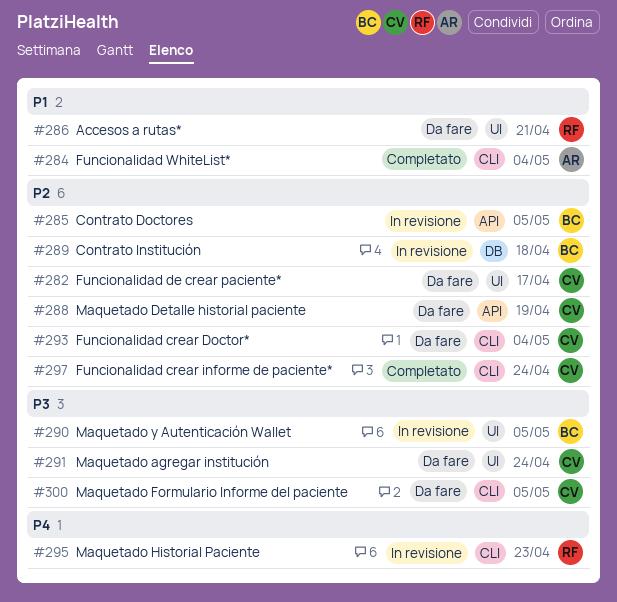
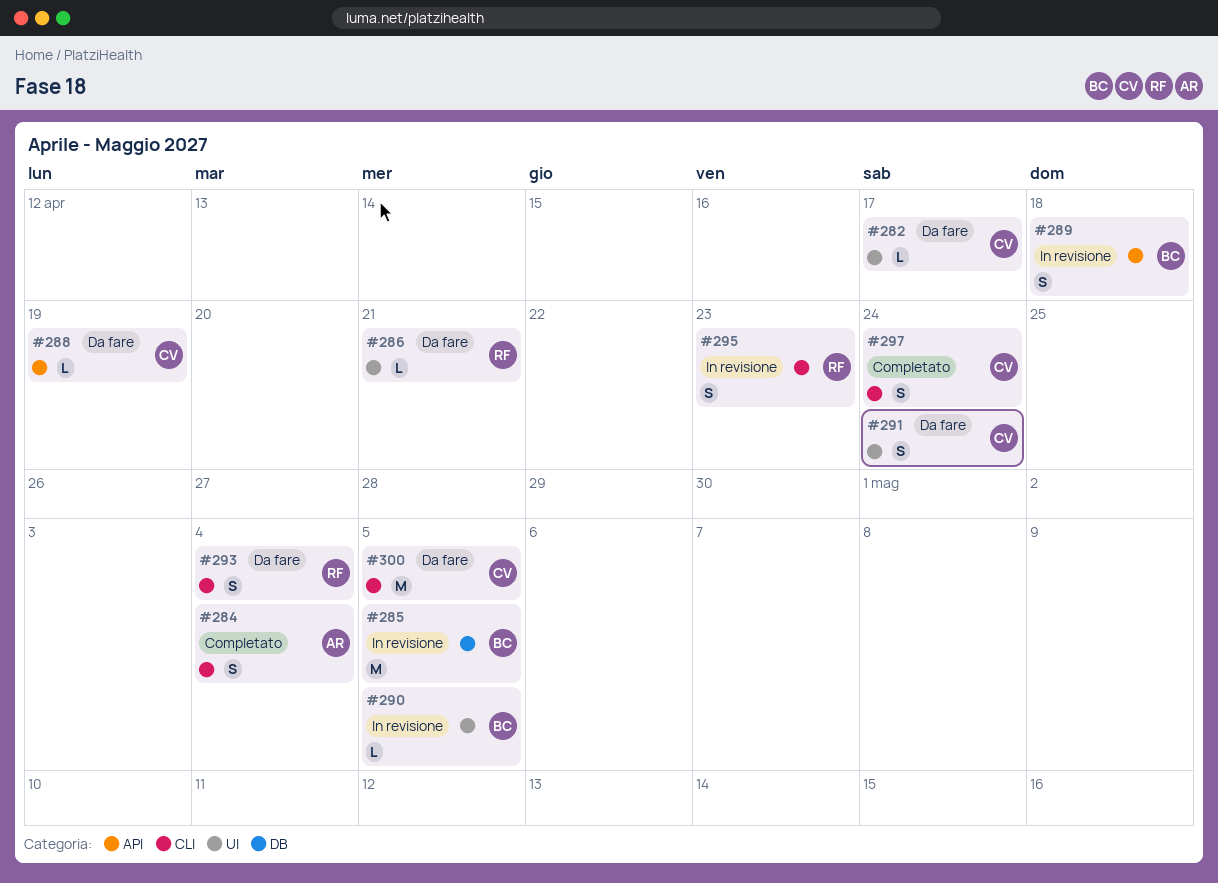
#285, label: API -> DB
#289, label: DB -> API
#293, owner: CV -> RF

